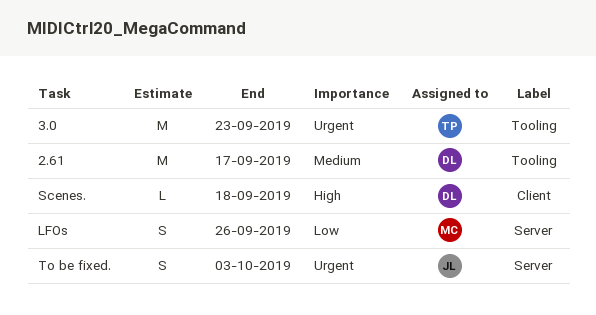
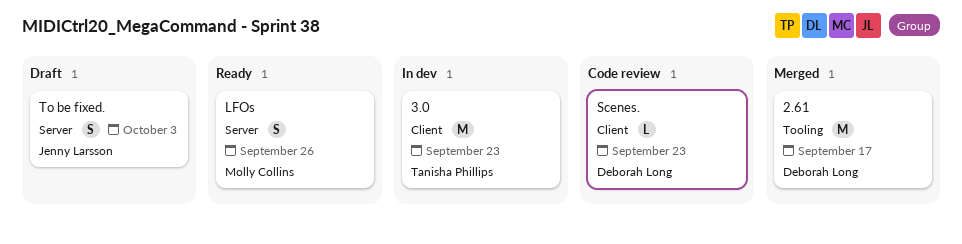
3.0, label: Tooling -> Client
Scenes., due: Sep 18 -> Sep 23

